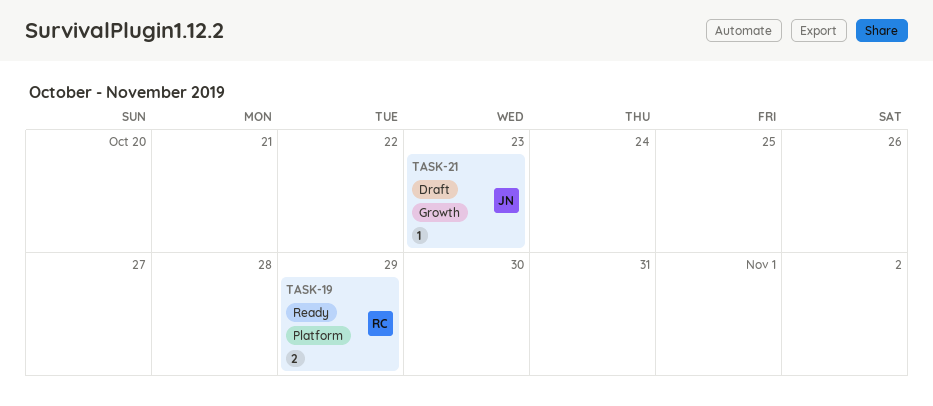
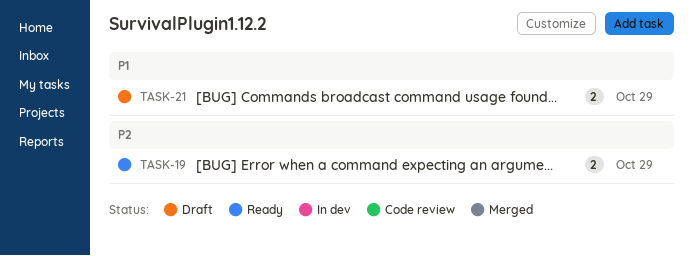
TASK-21, estimate: 1 -> 2
TASK-21, due: Oct 23 -> Oct 29

